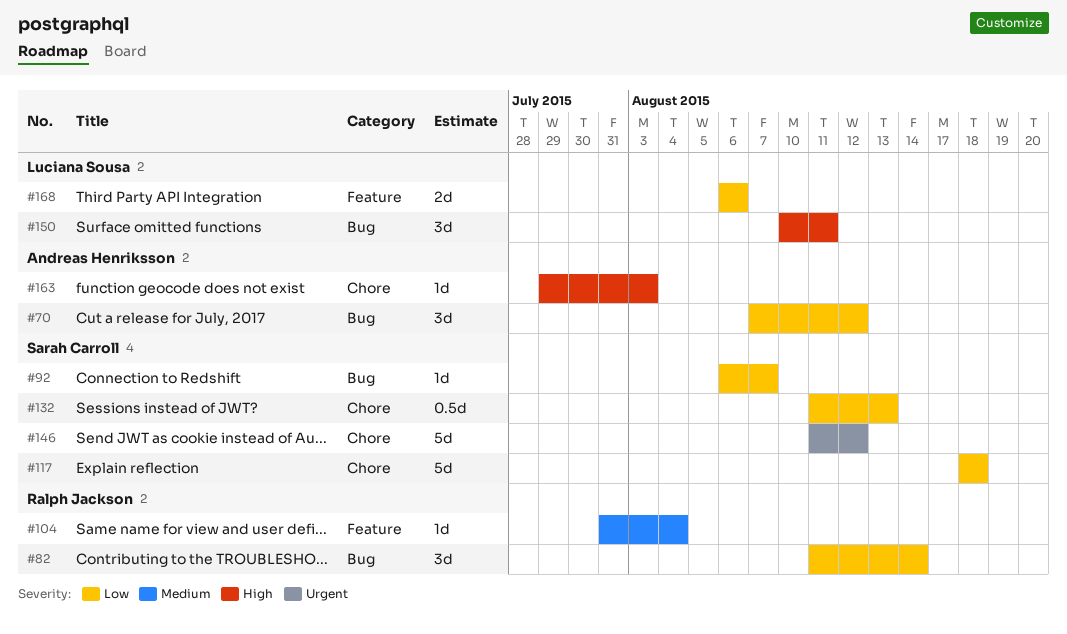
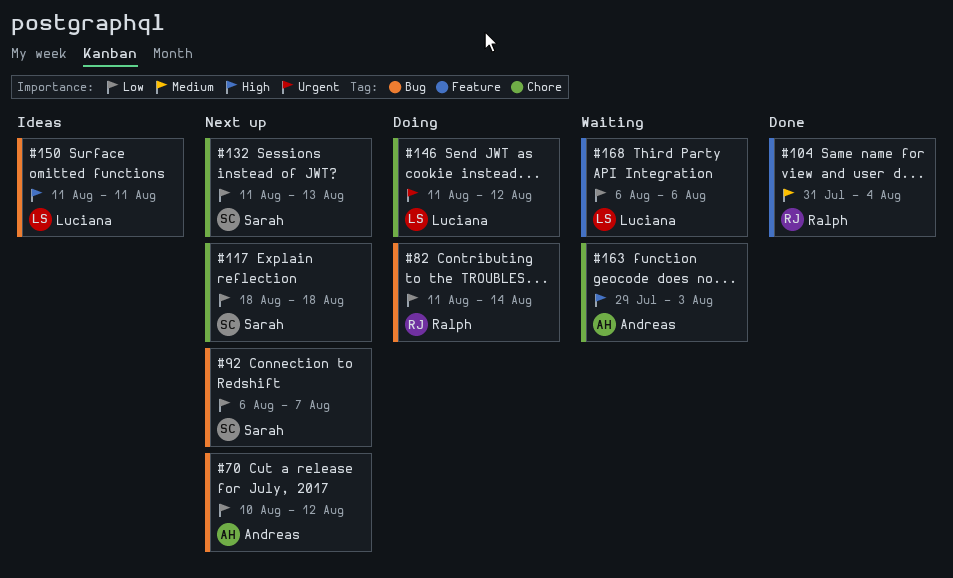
#70, start: Aug 7 -> Aug 10
#146, owner: Sarah Carroll -> Luciana Sousa
#150, start: Aug 10 -> Aug 11

